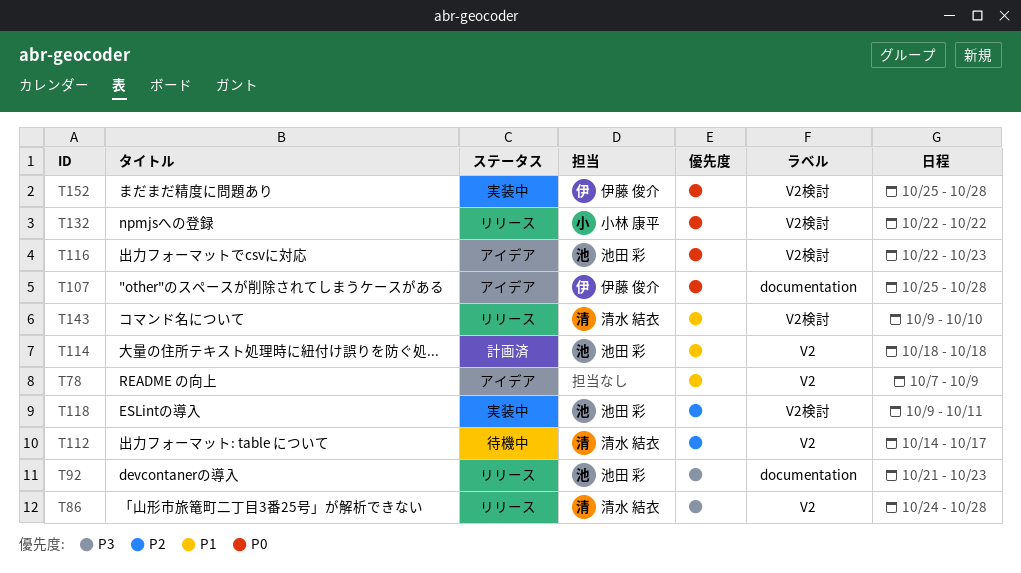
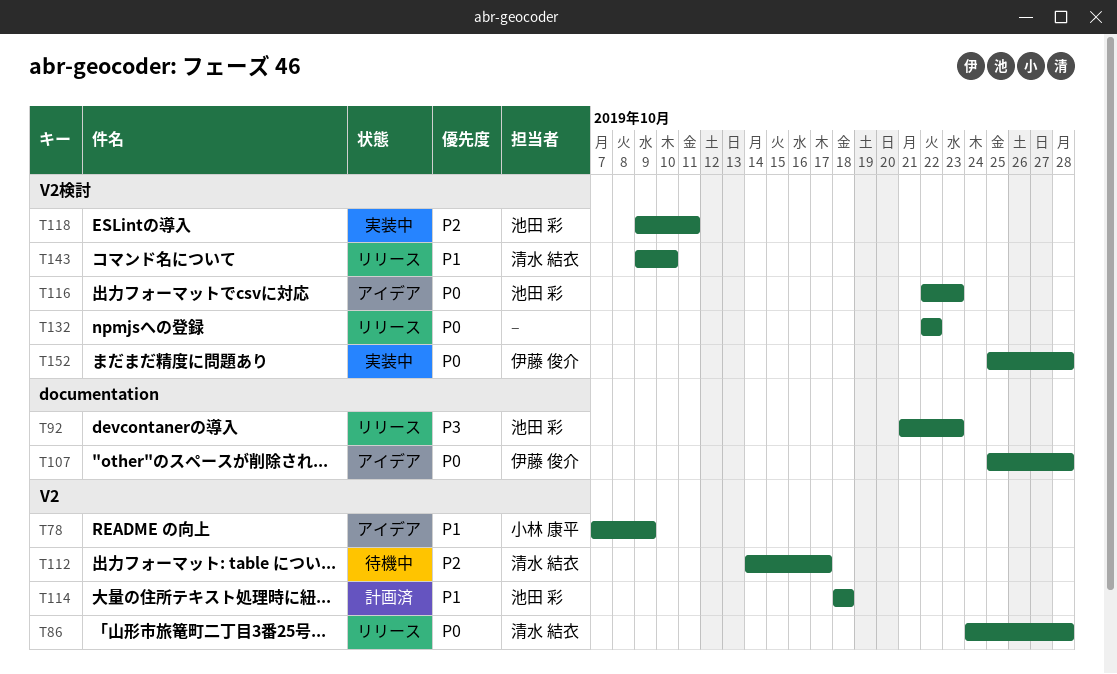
T78, owner: none -> 小林 康平
T86, priority: P3 -> P0
T132, owner: 小林 康平 -> none

